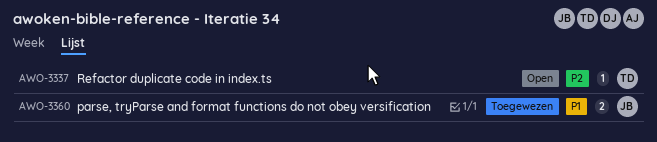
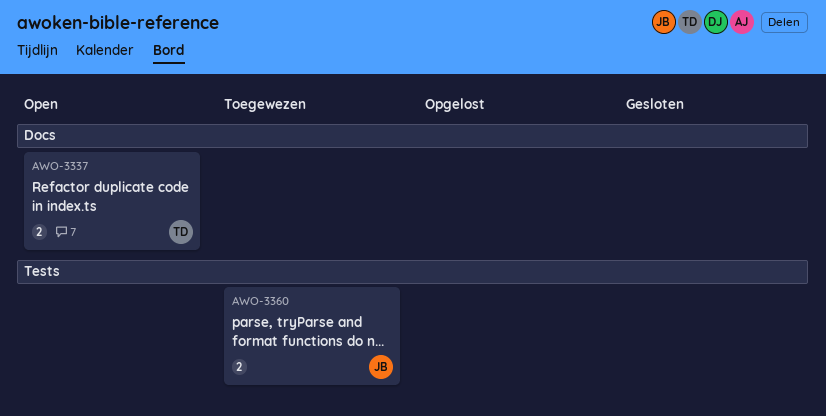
AWO-3337, estimate: 1 -> 2

